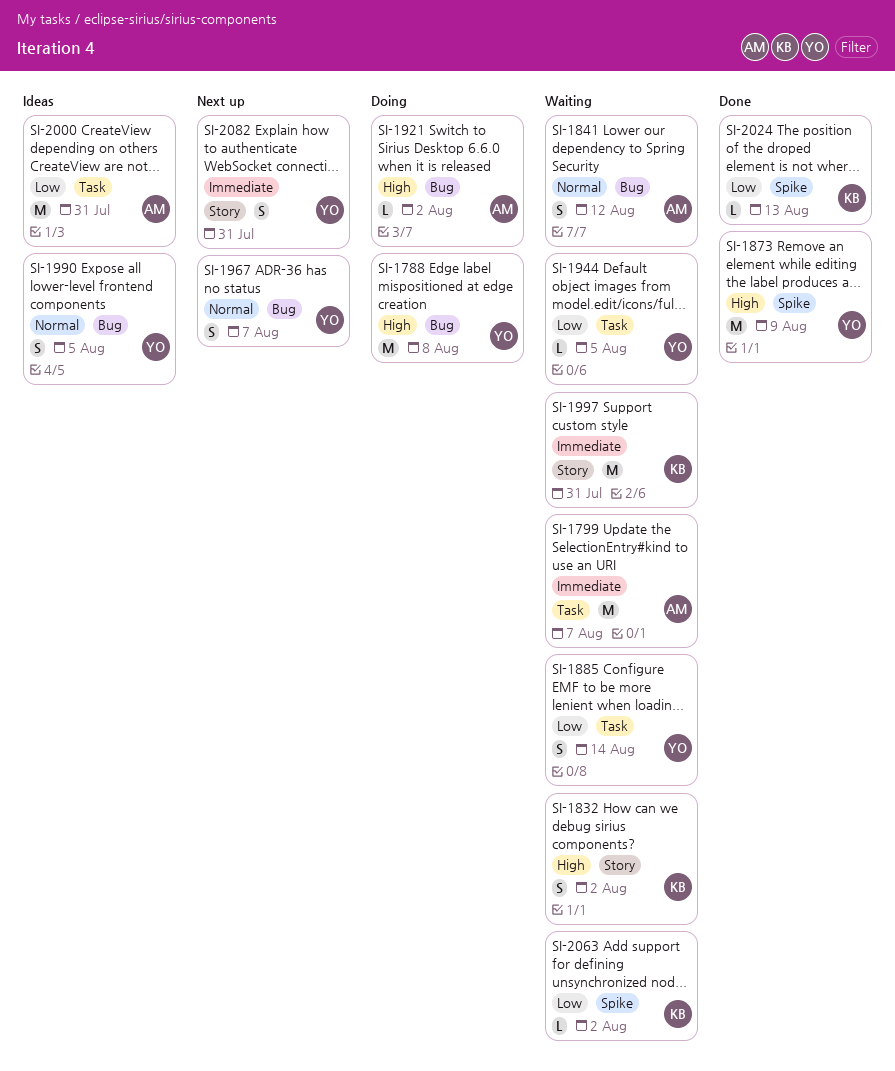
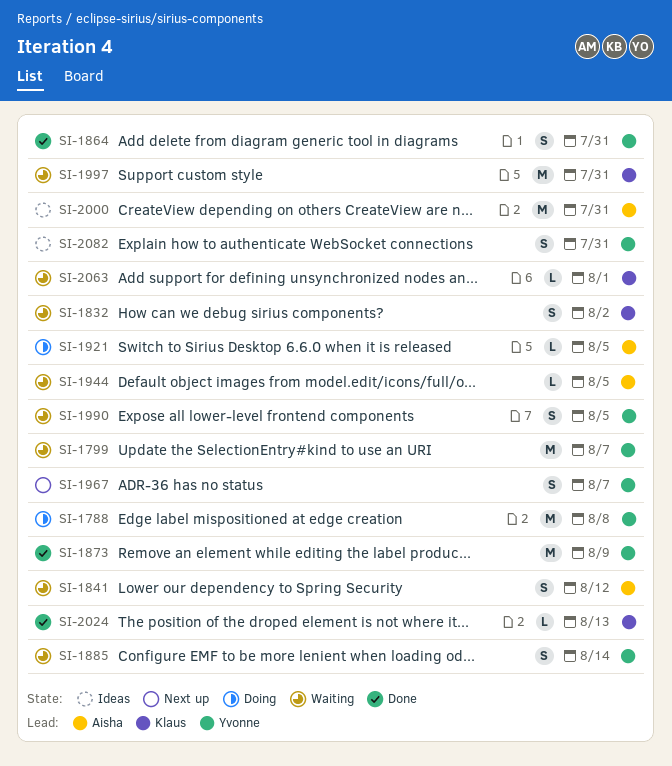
SI-1799, owner: Aisha -> Yvonne
SI-1864: none -> present
SI-1921, due: Aug 2 -> Aug 5
SI-1944, owner: Yvonne -> Aisha
SI-1990, status: Ideas -> Waiting
SI-2063, due: Aug 2 -> Aug 1
SI-2082, status: Next up -> Ideas

